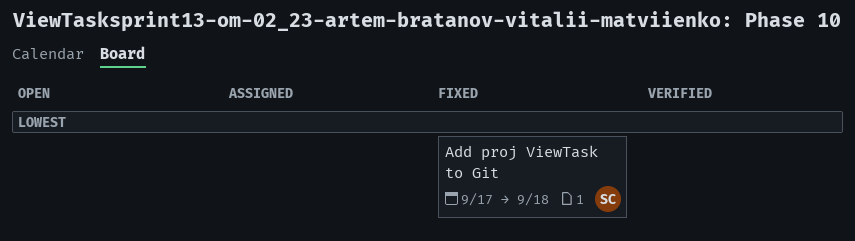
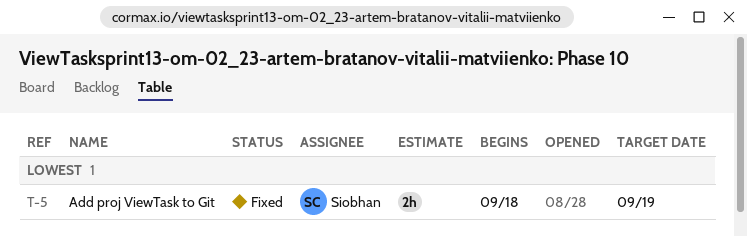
Add proj ViewTask to Git, start: Sep 17 -> Sep 18
Add proj ViewTask to Git, due: Sep 18 -> Sep 19

